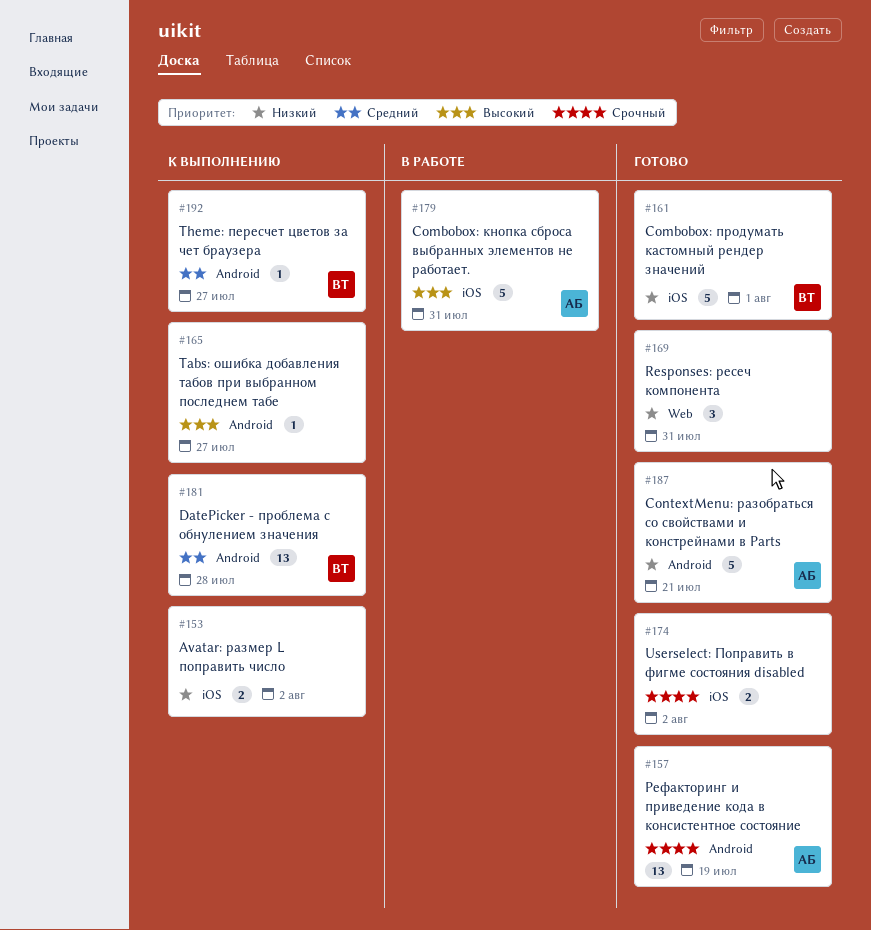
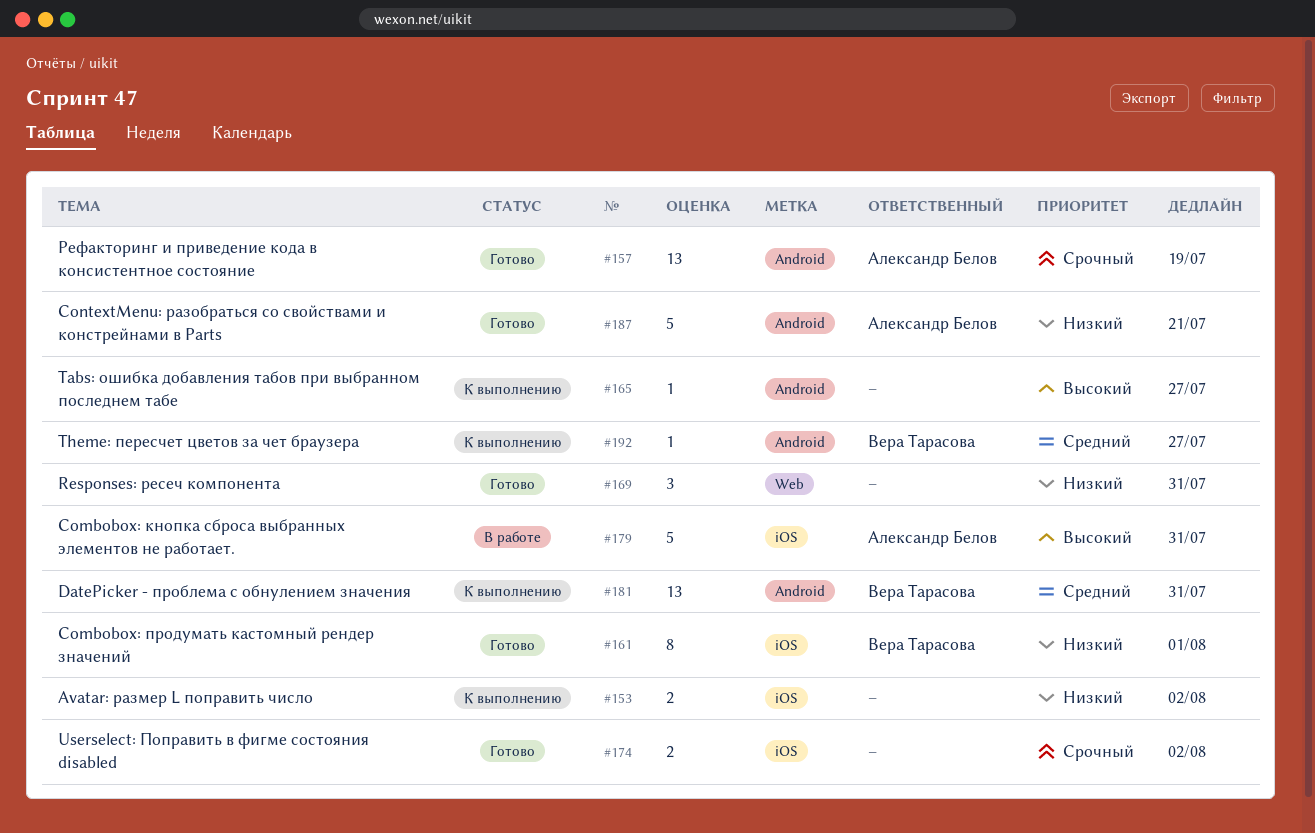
#161, estimate: 5 -> 8
#181, due: Jul 28 -> Jul 31

